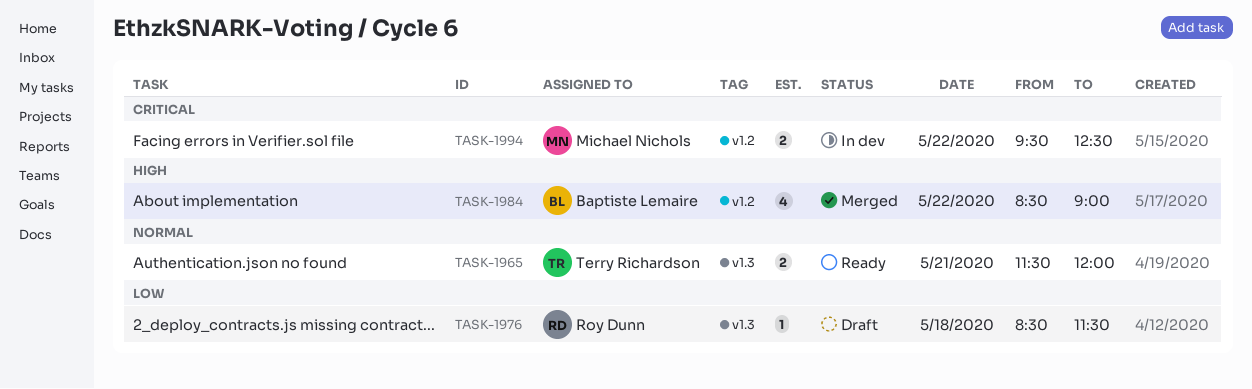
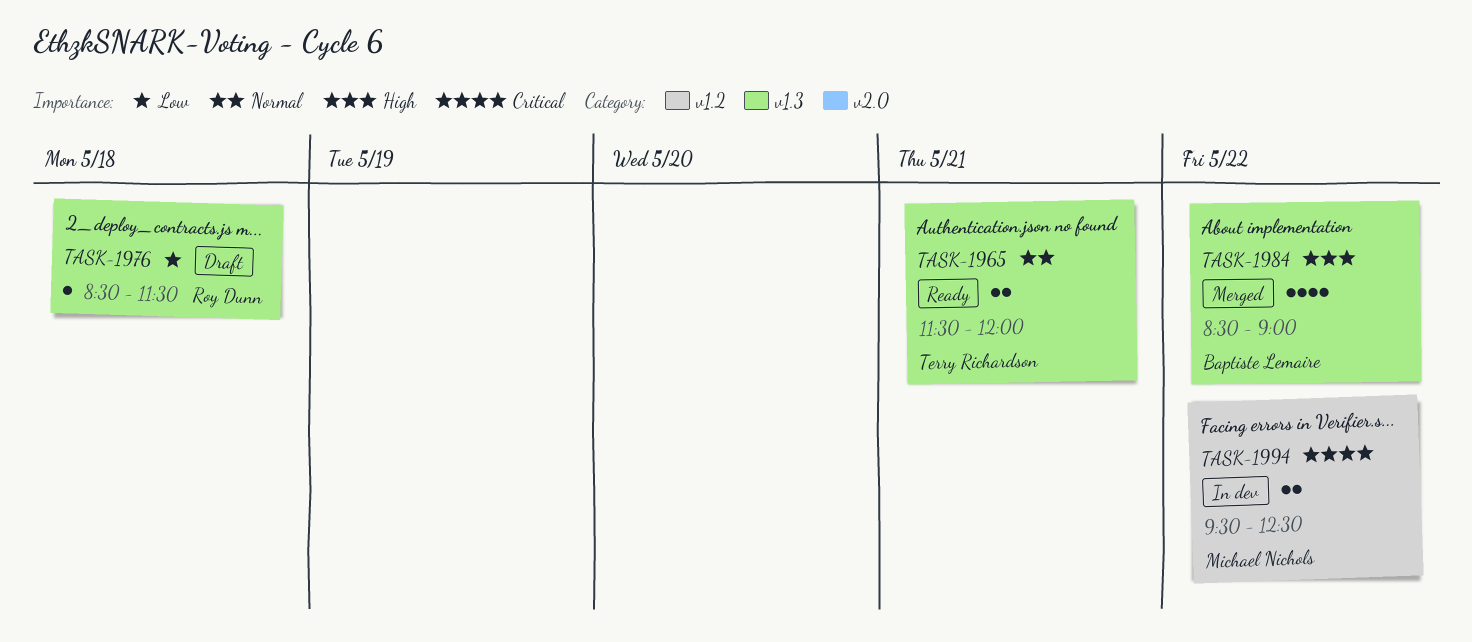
TASK-1984, label: v1.2 -> v1.3

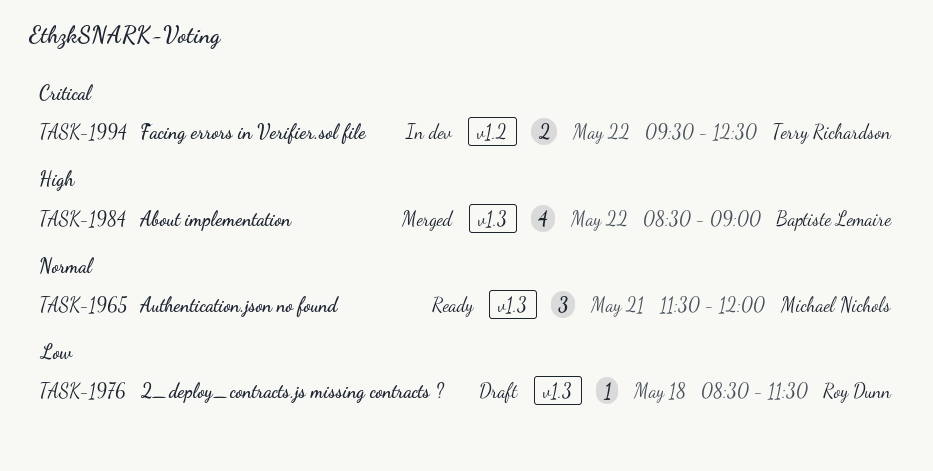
TASK-1965, owner: Terry Richardson -> Michael Nichols
TASK-1965, estimate: 2 -> 3
TASK-1994, owner: Michael Nichols -> Terry Richardson

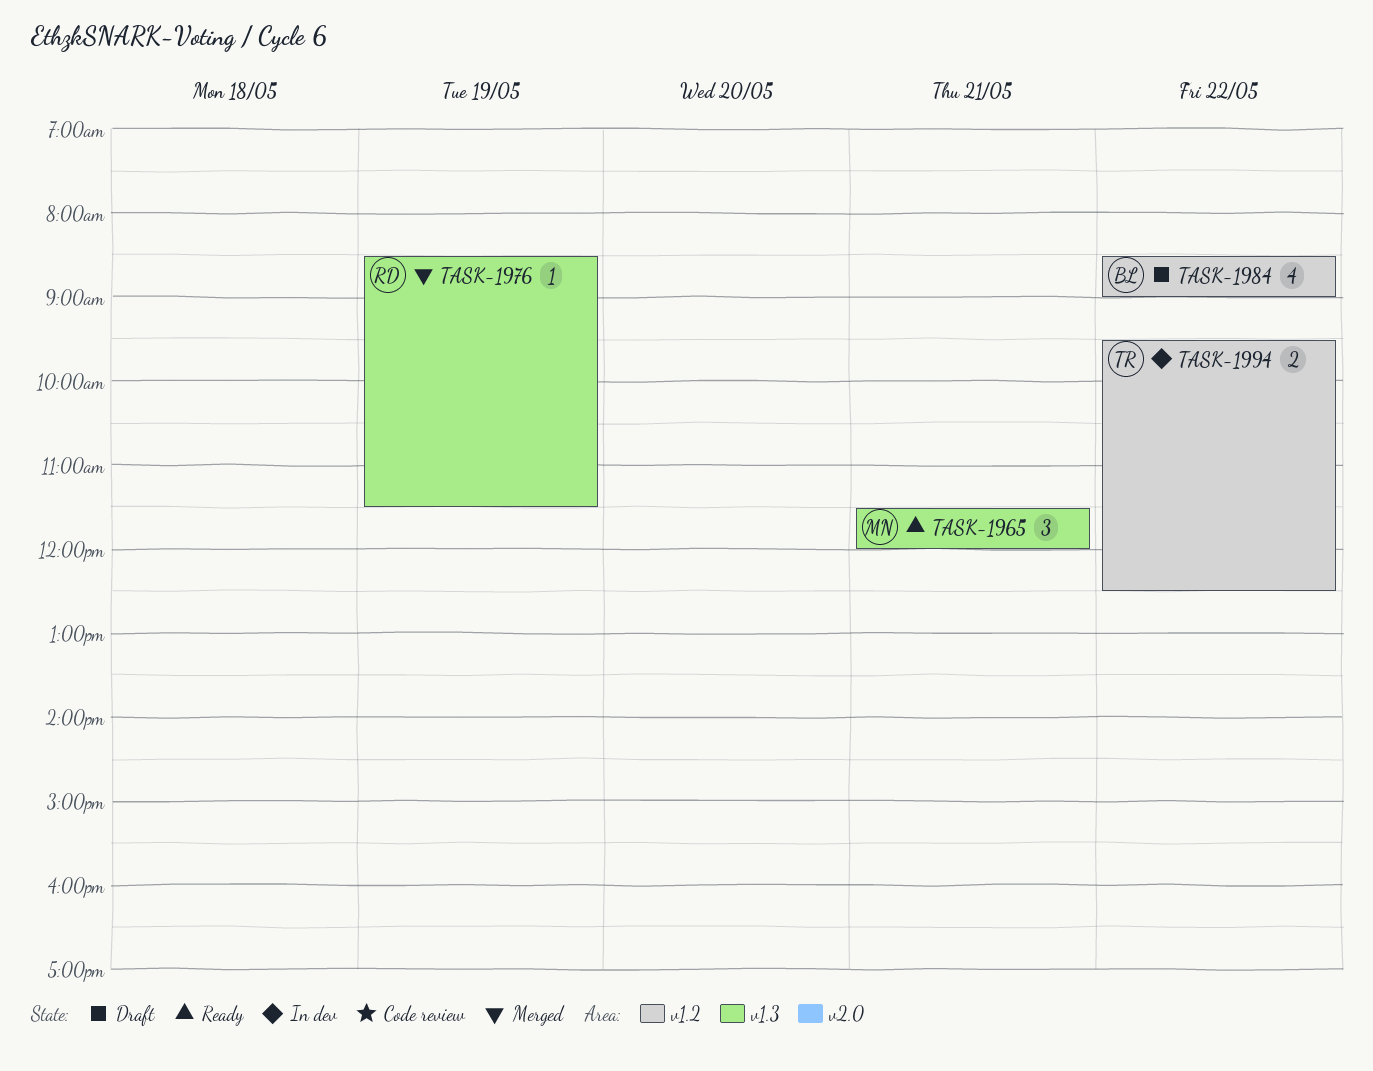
TASK-1976, status: Draft -> Merged
TASK-1976, day: May 18 -> May 19
TASK-1984, status: Merged -> Draft
TASK-1984, label: v1.3 -> v1.2

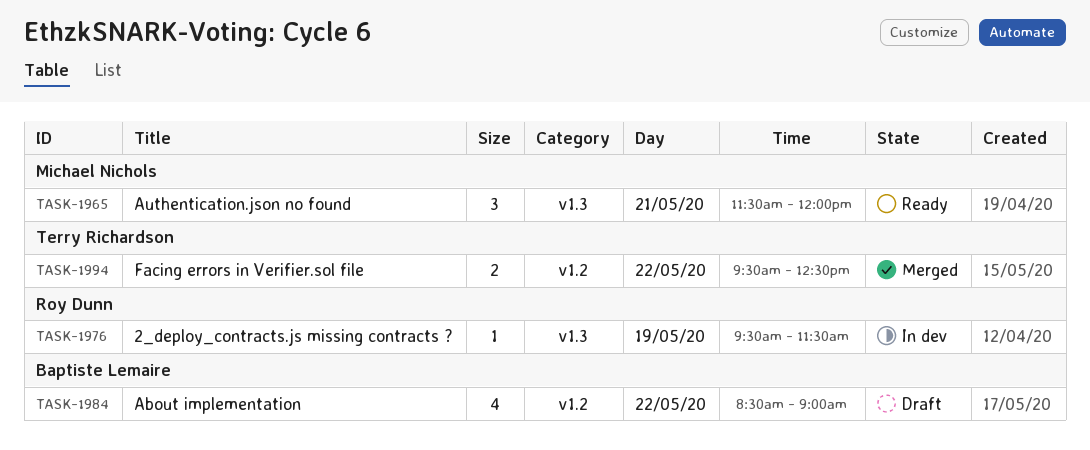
TASK-1976, status: Merged -> In dev
TASK-1976, begins: 08:30 -> 09:30
TASK-1994, status: In dev -> Merged

